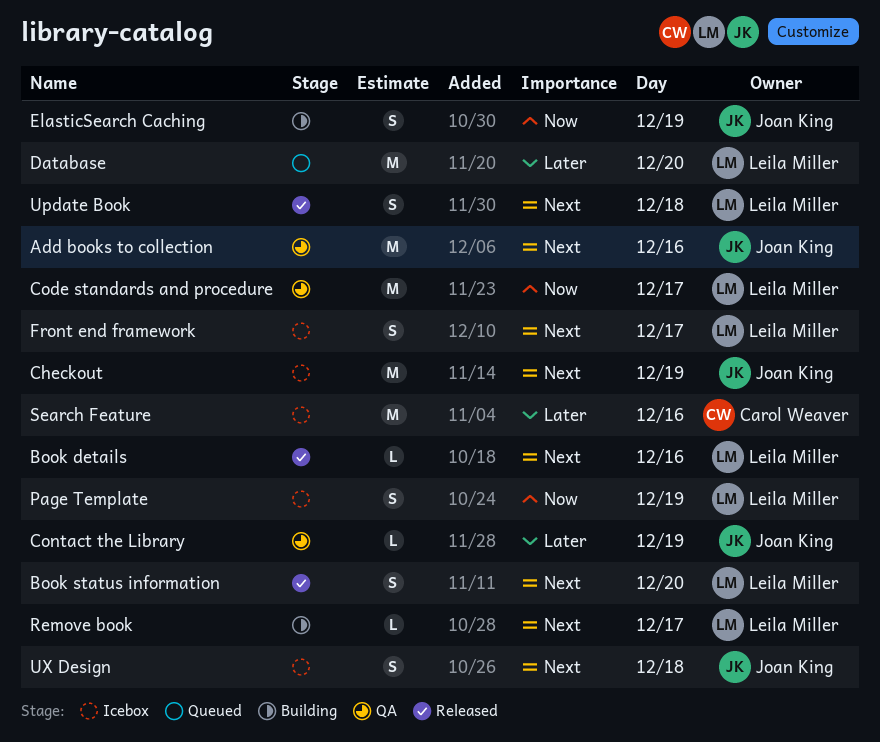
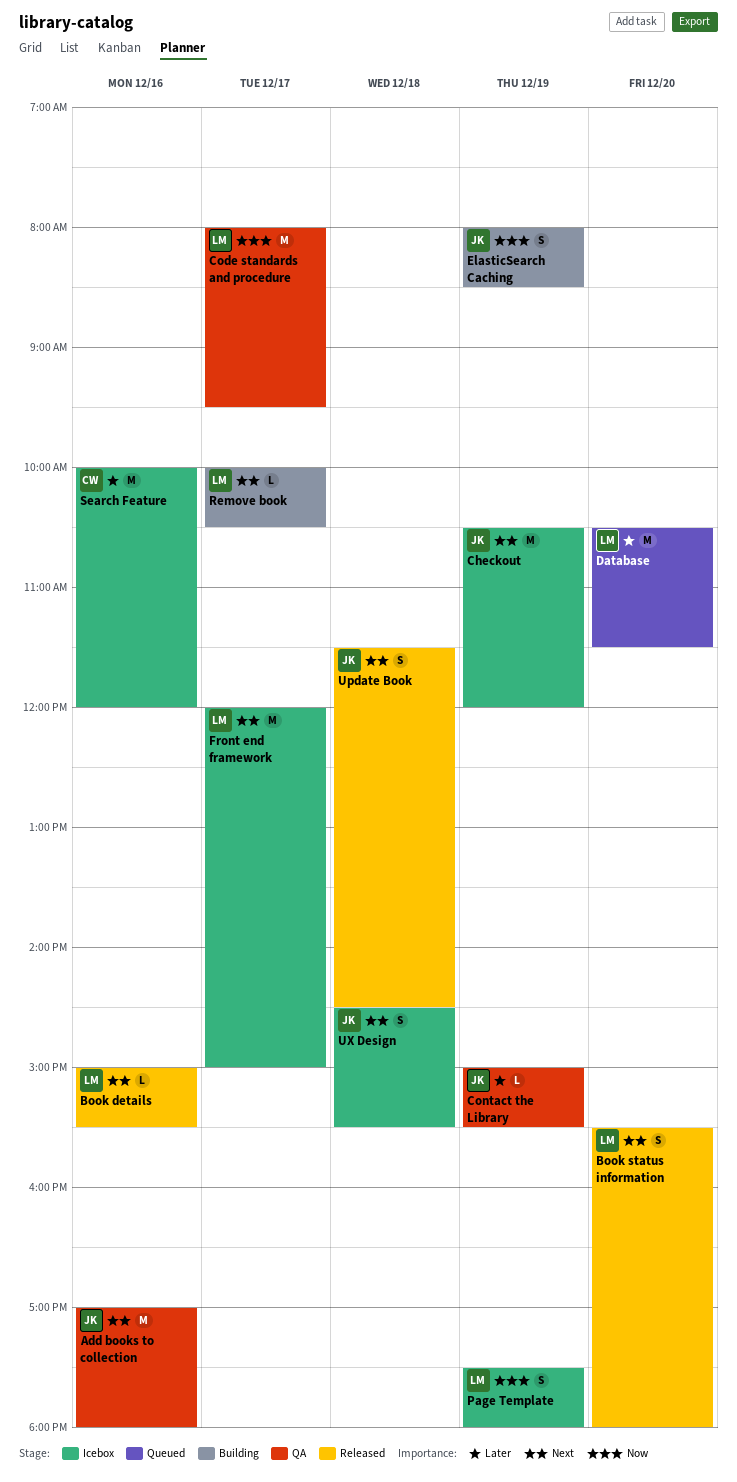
Front end framework, estimate: S -> M
Update Book, owner: Leila Miller -> Joan King

